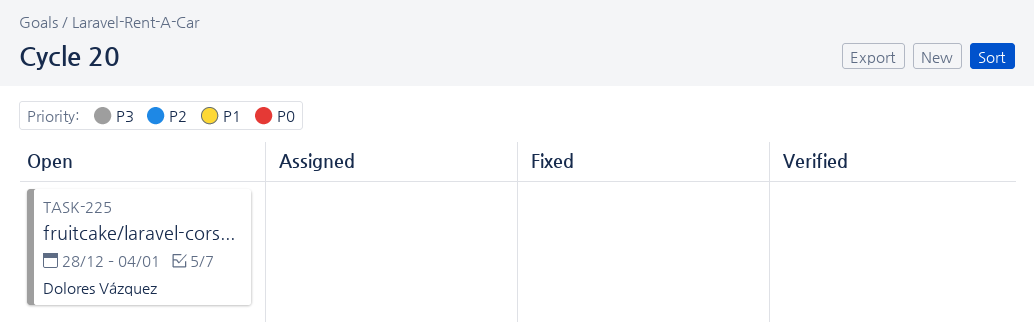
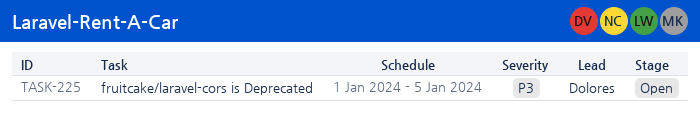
TASK-225, start: Dec 28 -> Jan 1
TASK-225, due: Jan 4 -> Jan 5

